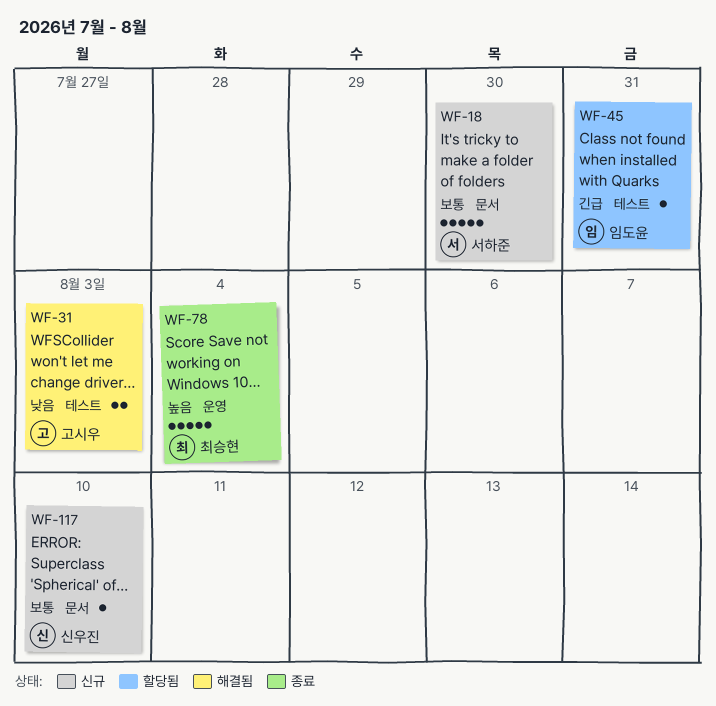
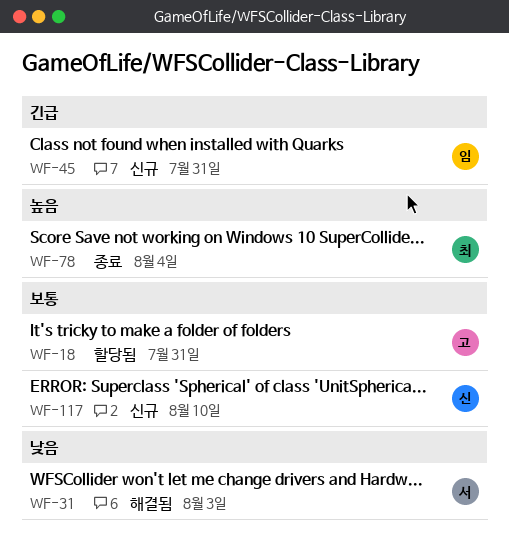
WF-18, status: 신규 -> 할당됨
WF-18, owner: 서하준 -> 고시우
WF-18, due: Jul 30 -> Jul 31
WF-31, owner: 고시우 -> 서하준
WF-45, status: 할당됨 -> 신규

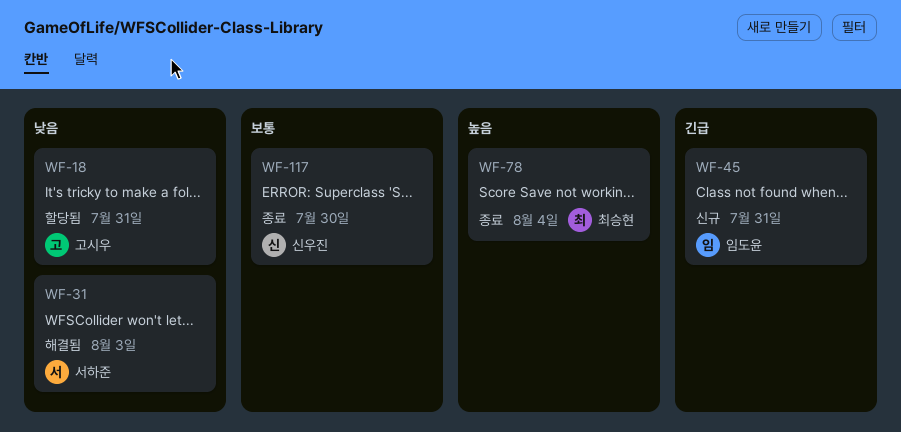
WF-18, priority: 보통 -> 낮음
WF-117, status: 신규 -> 종료
WF-117, due: Aug 10 -> Jul 30

